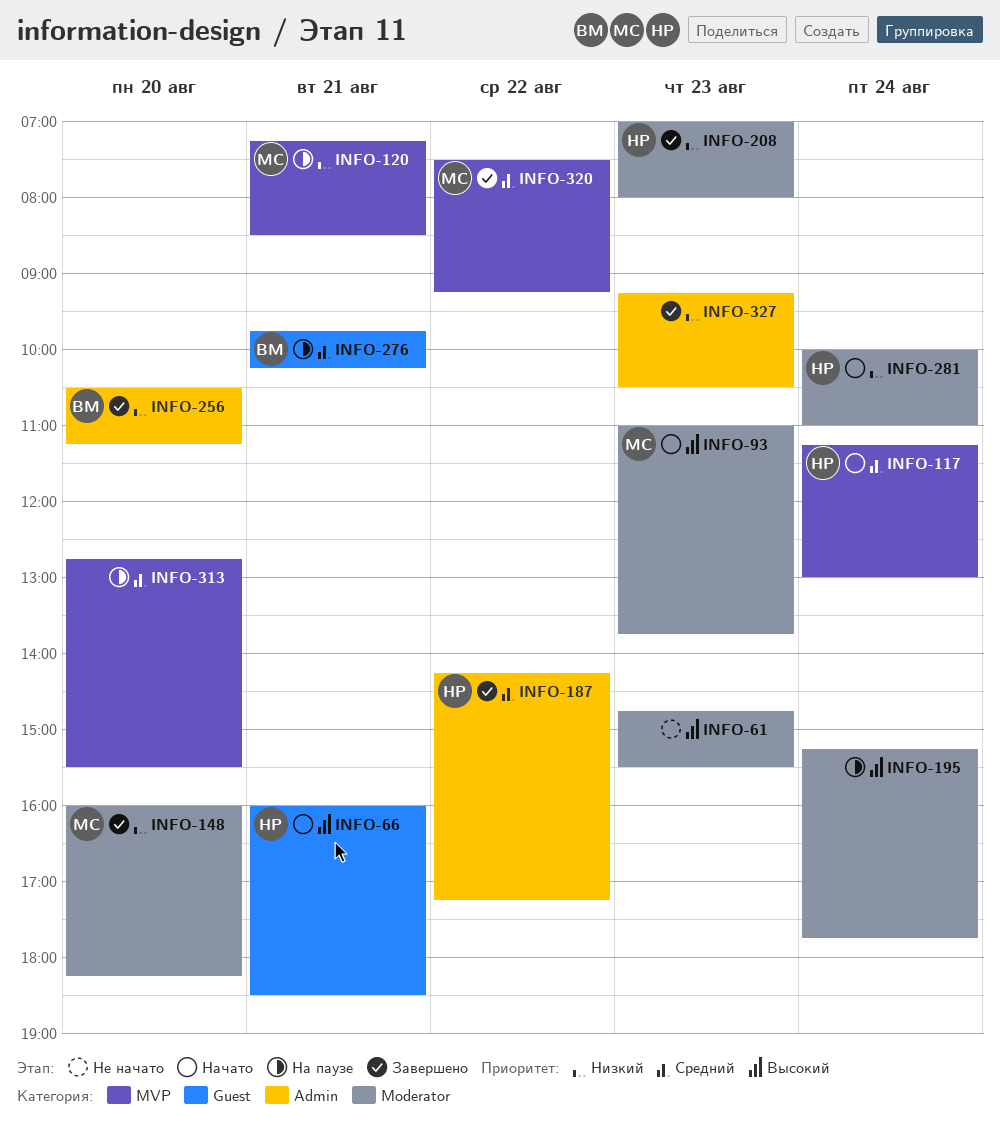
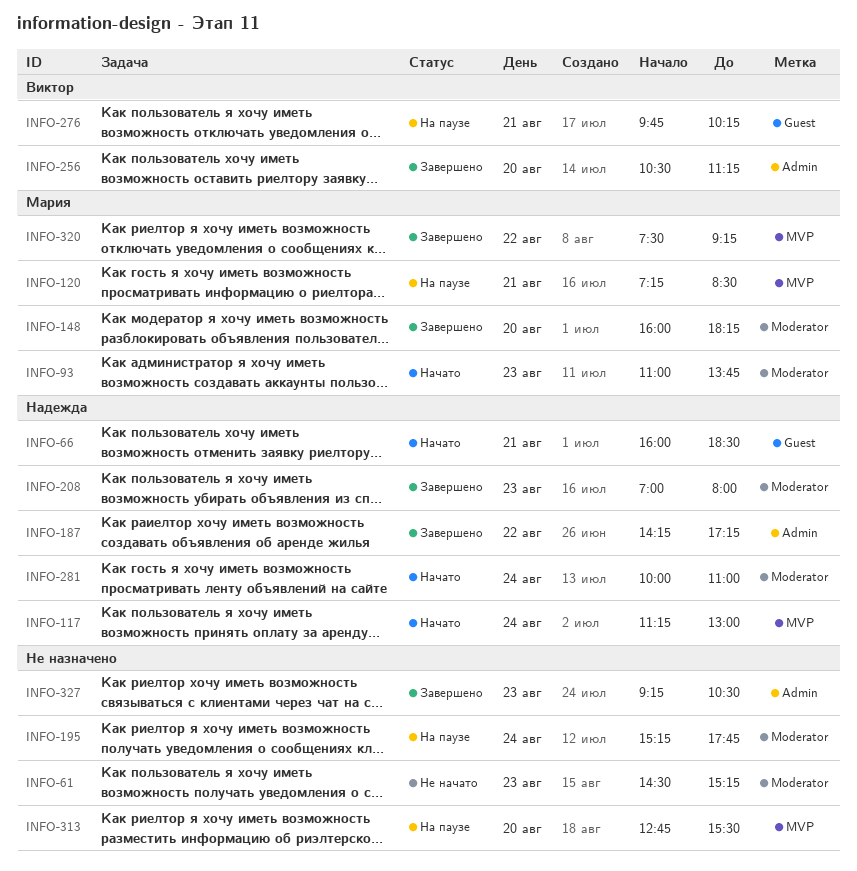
INFO-61, begins: 14:45 -> 14:30
INFO-61, ends: 15:30 -> 15:15

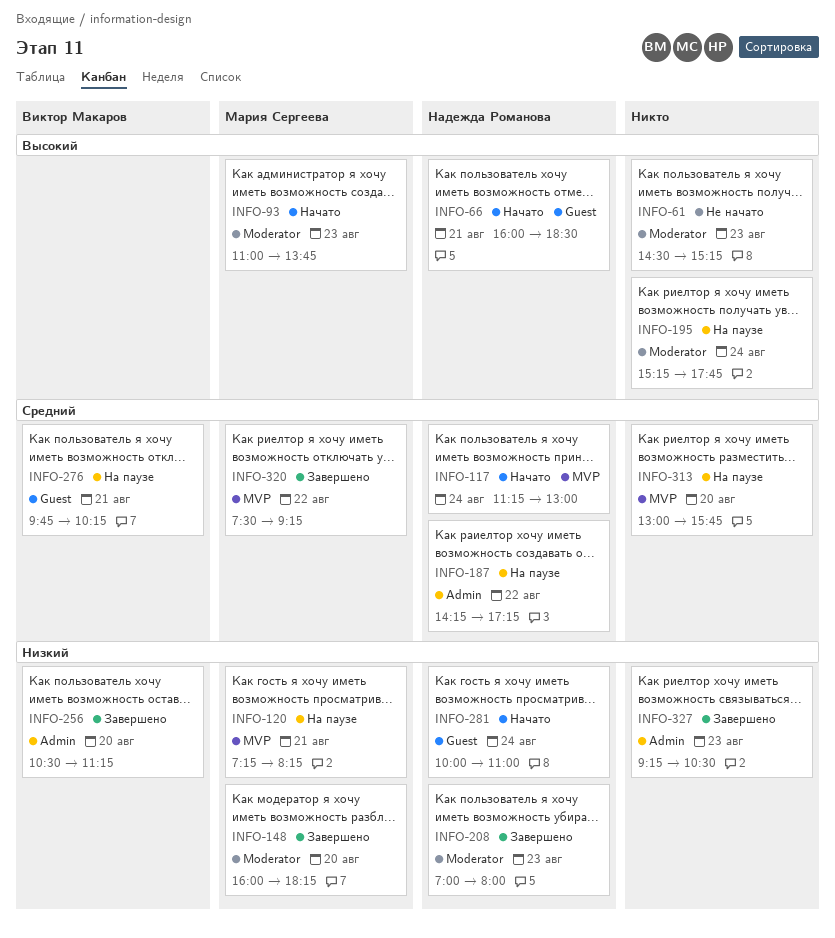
INFO-120, ends: 08:30 -> 08:15
INFO-187, status: Завершено -> На паузе
INFO-281, label: Moderator -> Guest
INFO-313, begins: 12:45 -> 13:00
INFO-313, ends: 15:30 -> 15:45

